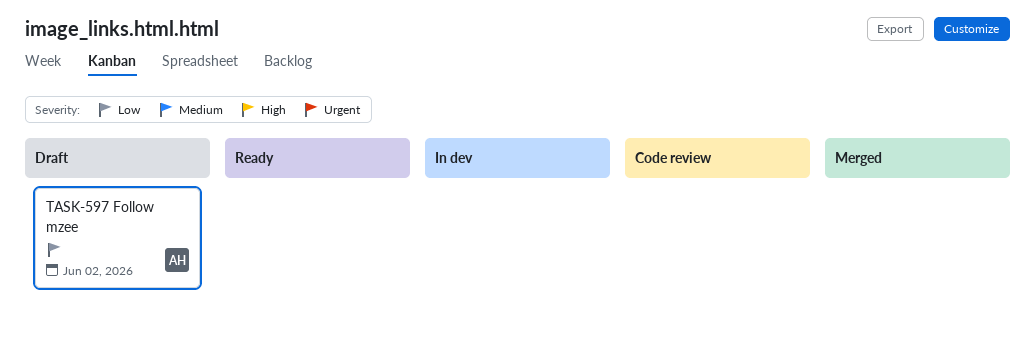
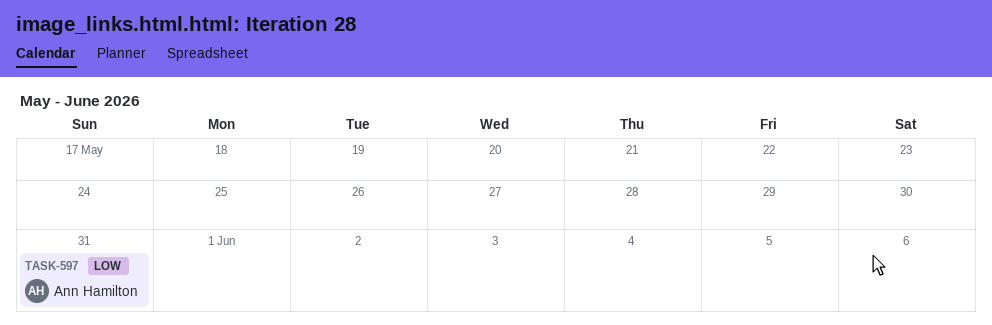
TASK-597, due: Jun 2 -> May 31

